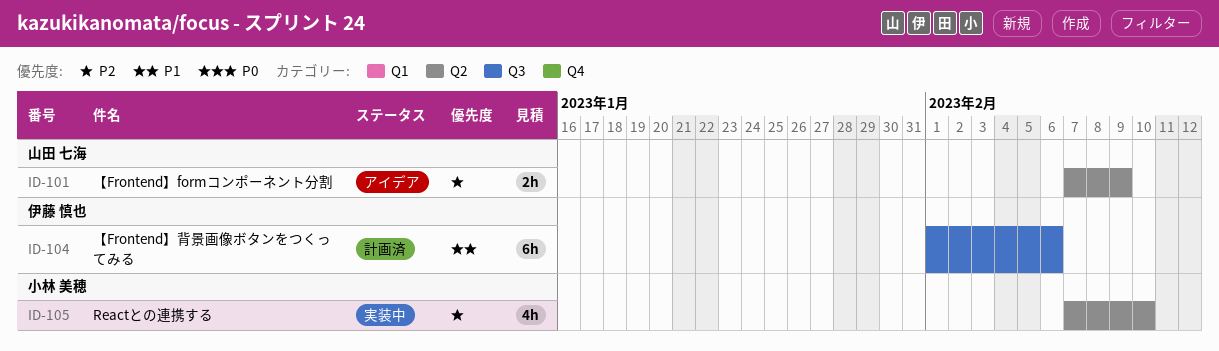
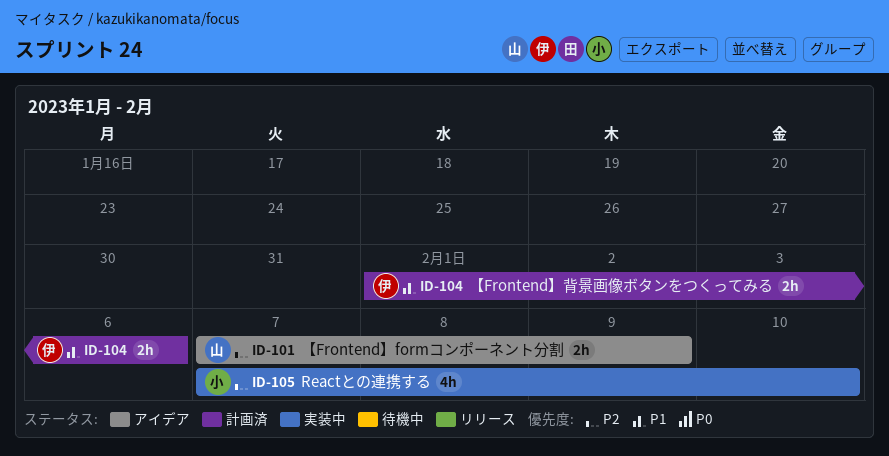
ID-104, estimate: 6h -> 2h

